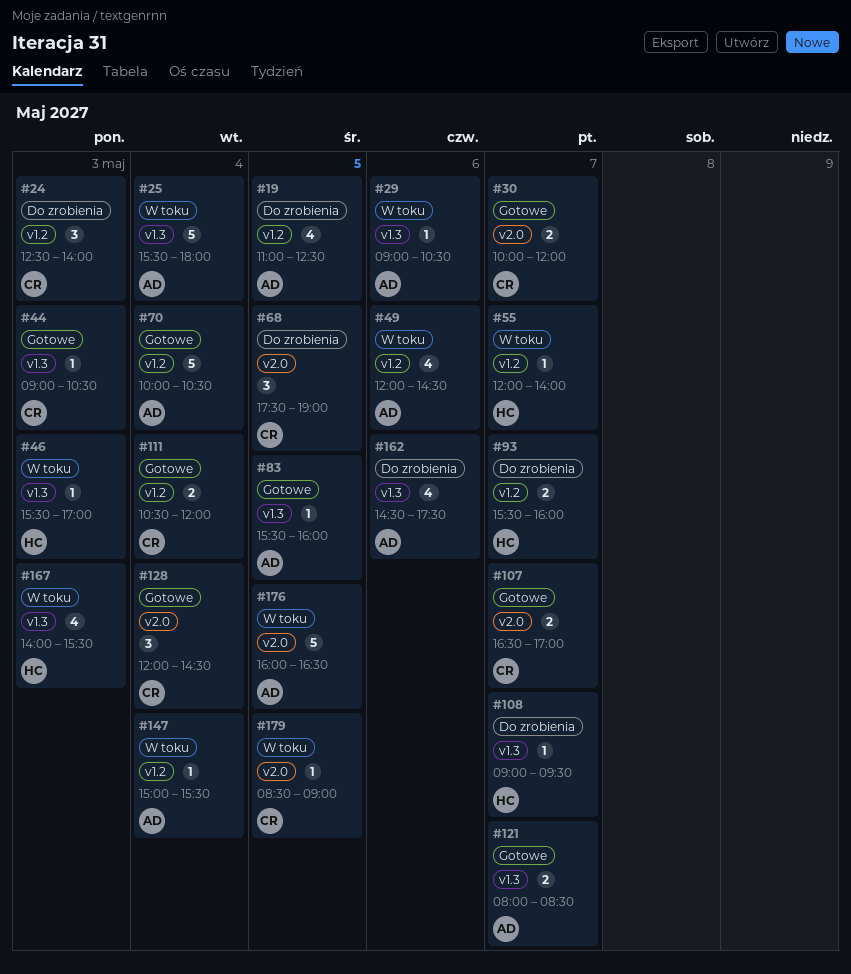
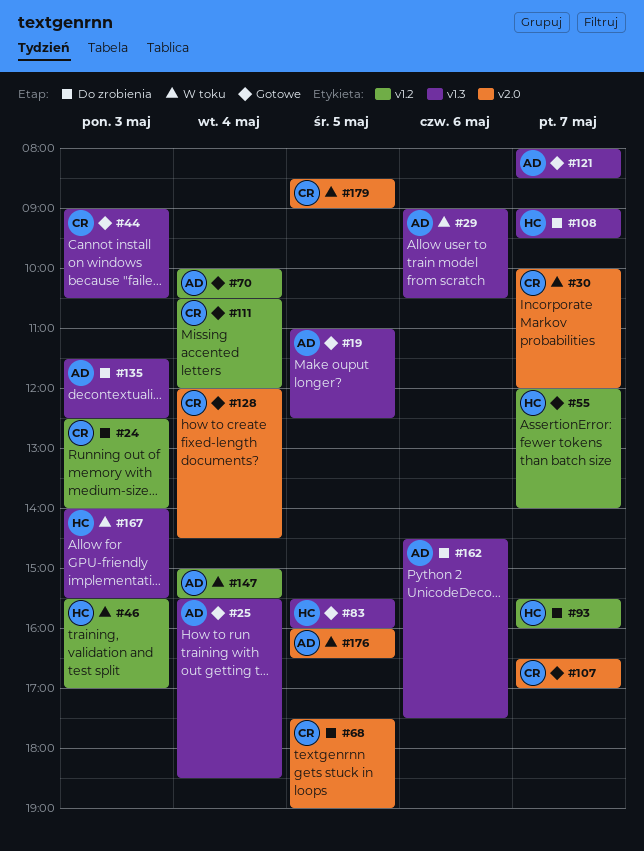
#19, status: Do zrobienia -> Gotowe
#19, label: v1.2 -> v1.3
#25, status: W toku -> Gotowe
#25, ends: 18:00 -> 18:30
#30, status: Gotowe -> W toku
#46, label: v1.3 -> v1.2
#49: present -> none
#55, status: W toku -> Gotowe
#83, owner: AD -> HC
#135: none -> present

